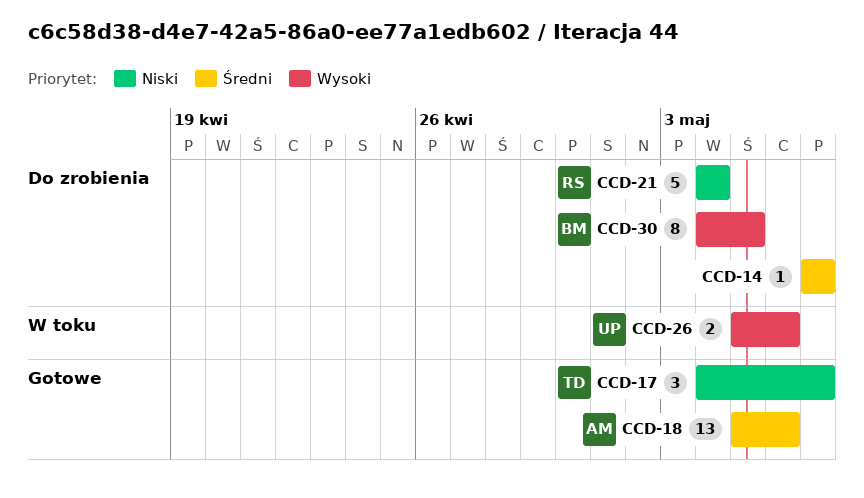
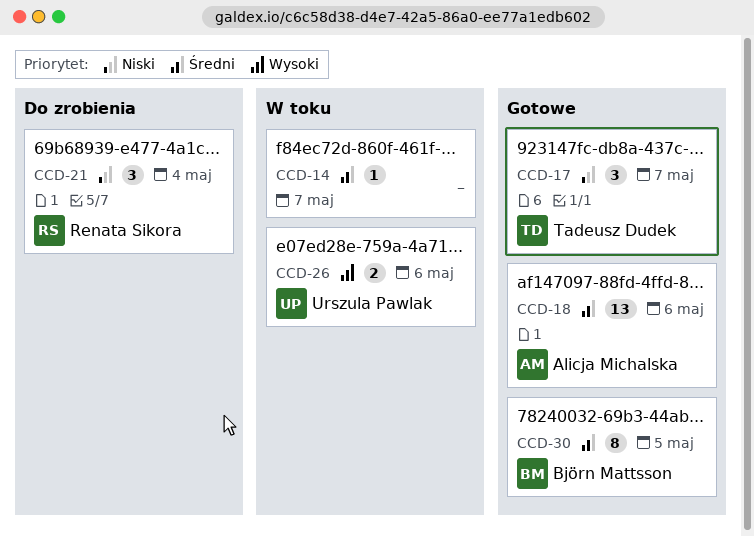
CCD-14, status: Do zrobienia -> W toku
CCD-21, estimate: 5 -> 3
CCD-30, status: Do zrobienia -> Gotowe
CCD-30, priority: Wysoki -> Średni

